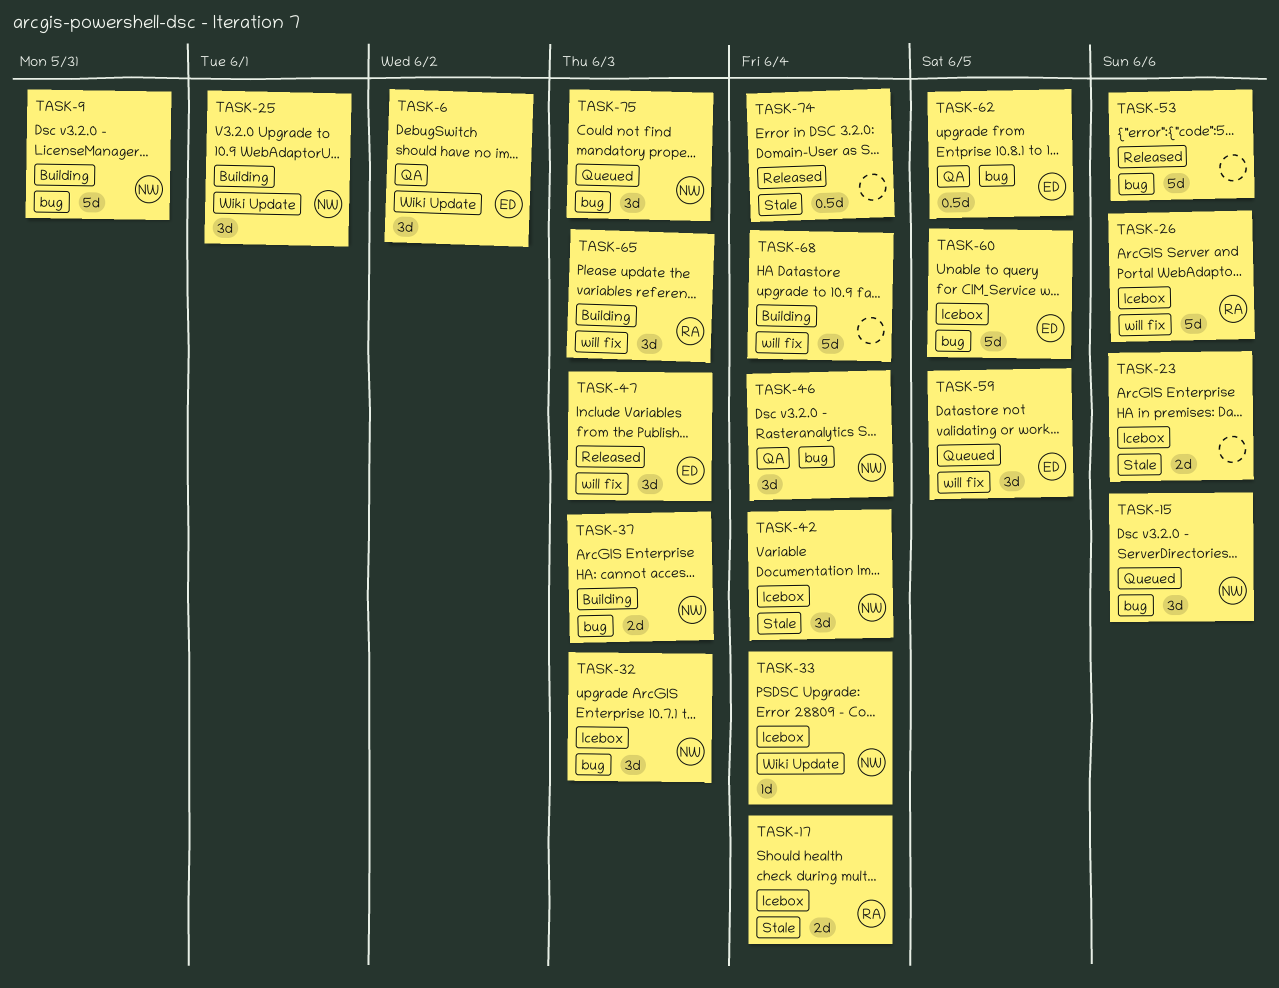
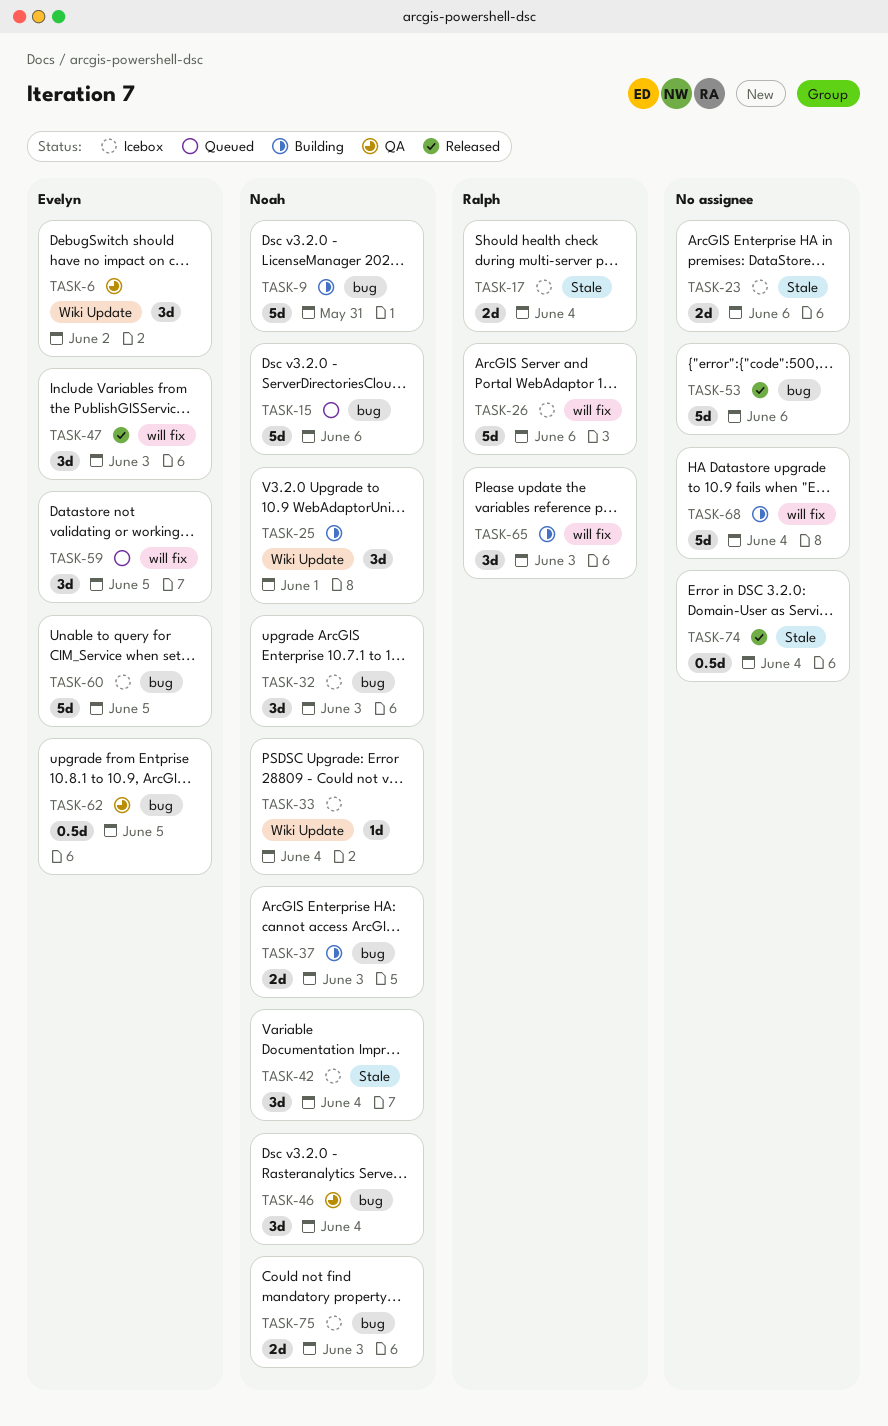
TASK-15, estimate: 3d -> 5d
TASK-75, status: Queued -> Icebox
TASK-75, estimate: 3d -> 2d

